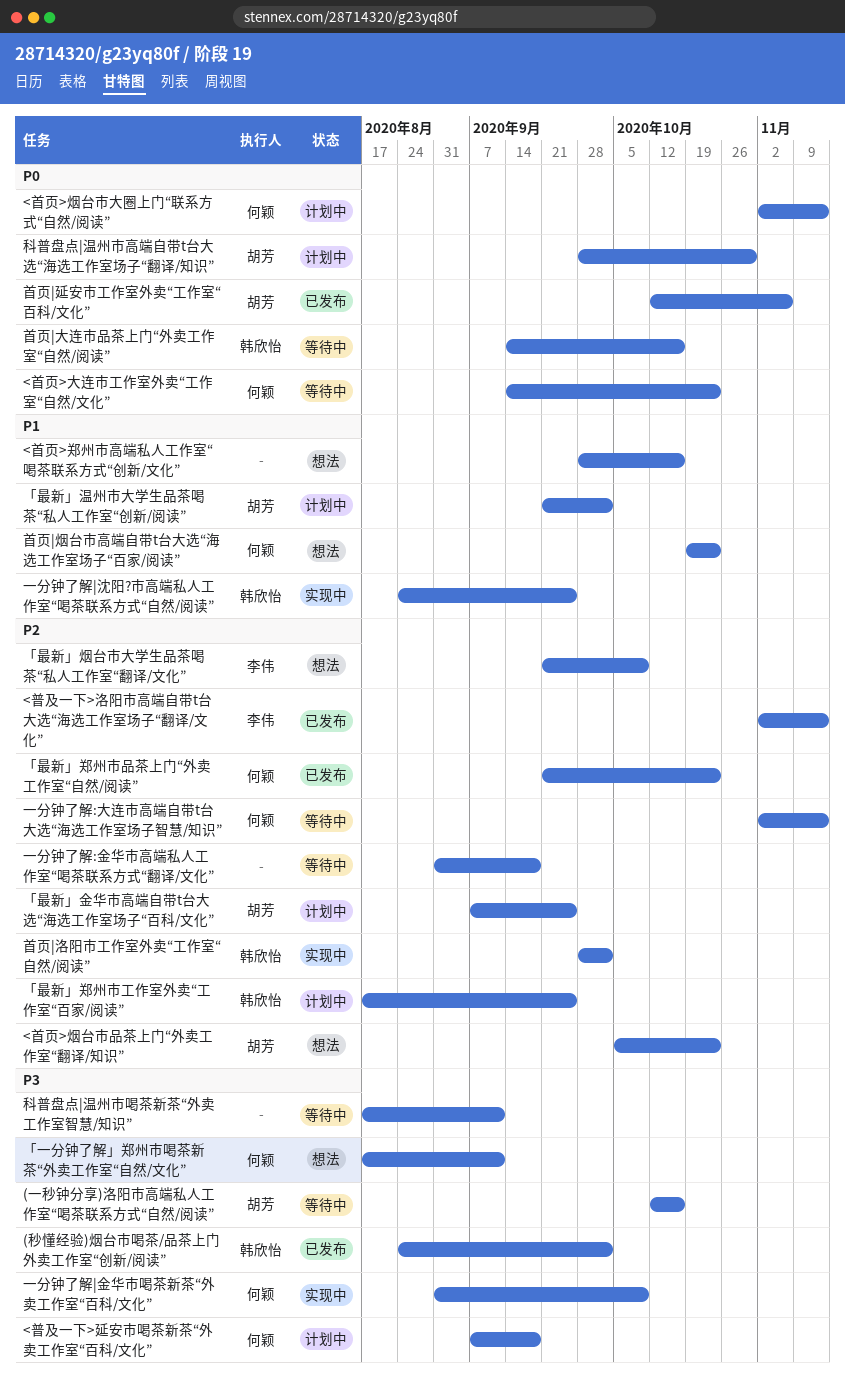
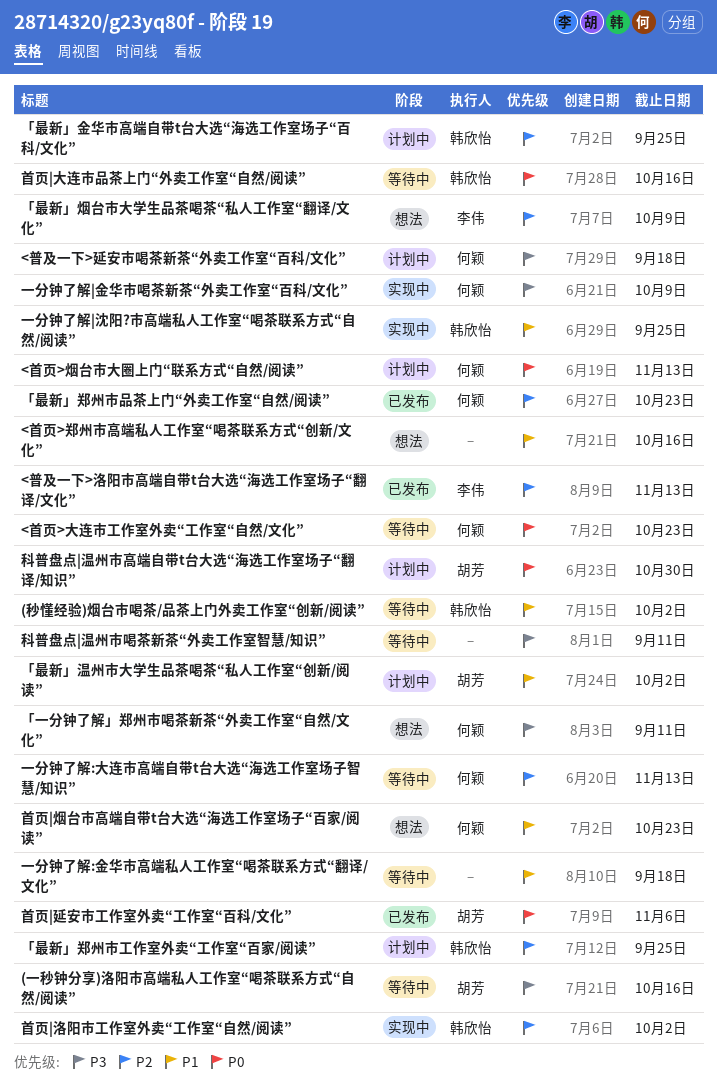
(秒懂经验)烟台市喝茶/品茶上门外卖工作室“创新/阅读”, status: 已发布 -> 等待中
(秒懂经验)烟台市喝茶/品茶上门外卖工作室“创新/阅读”, priority: P3 -> P1
<首页>烟台市品茶上门“外卖工作室“翻译/知识”: present -> none
「最新」金华市高端自带t台大选“海选工作室场子“百科/文化”, owner: 胡芳 -> 韩欣怡
一分钟了解:金华市高端私人工作室“喝茶联系方式“翻译/文化”, priority: P2 -> P1

